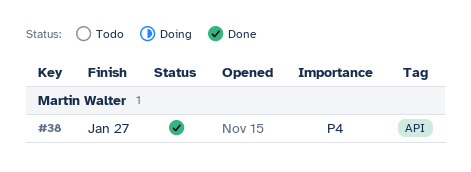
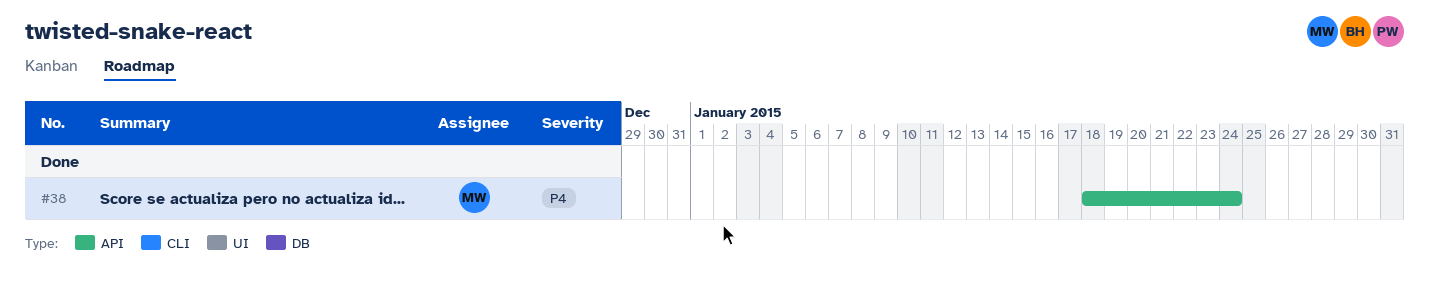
#38, due: Jan 27 -> Jan 24

